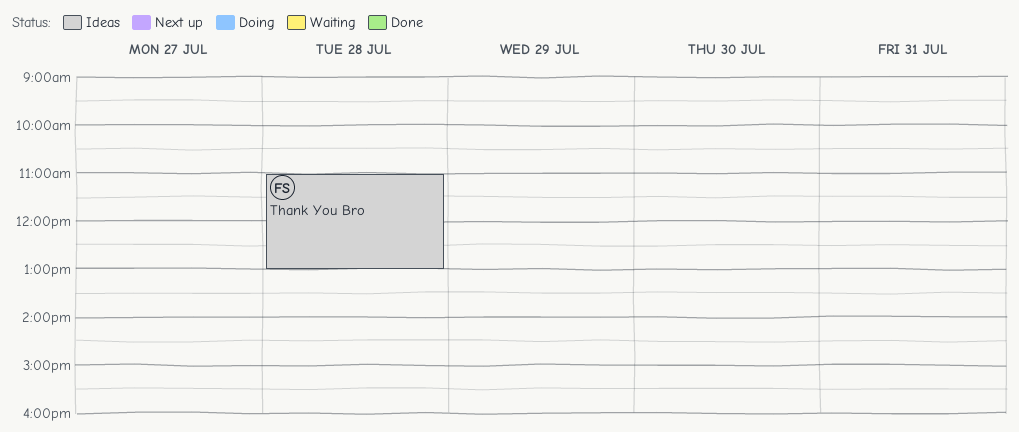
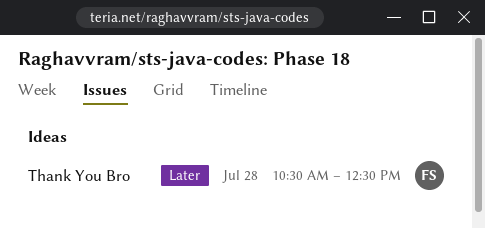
Thank You Bro, begins: 11:00 -> 10:30
Thank You Bro, ends: 13:00 -> 12:30

